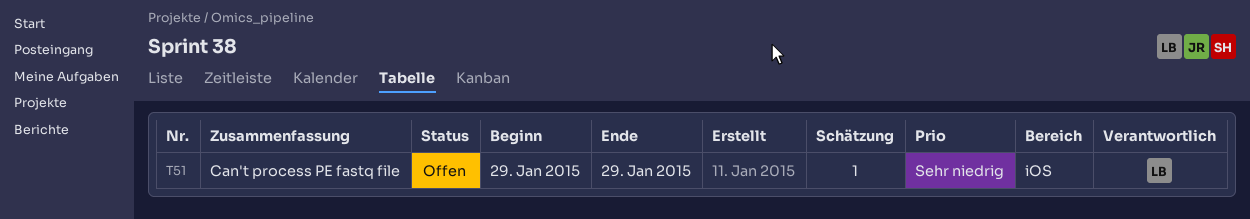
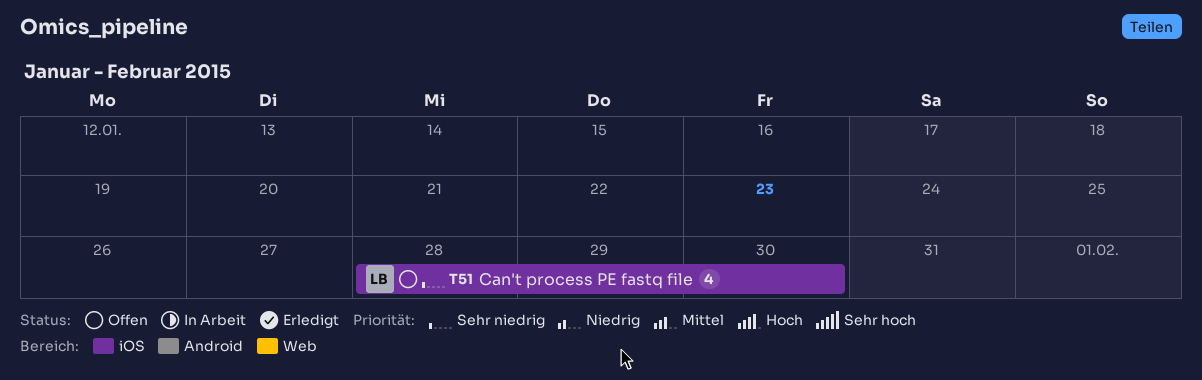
T51, estimate: 1 -> 4
T51, start: Jan 29 -> Jan 28
T51, due: Jan 29 -> Jan 30

